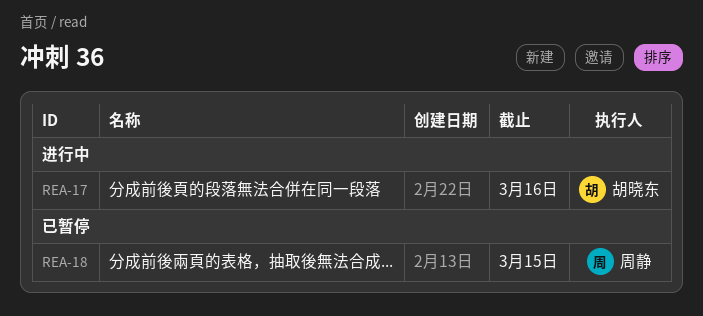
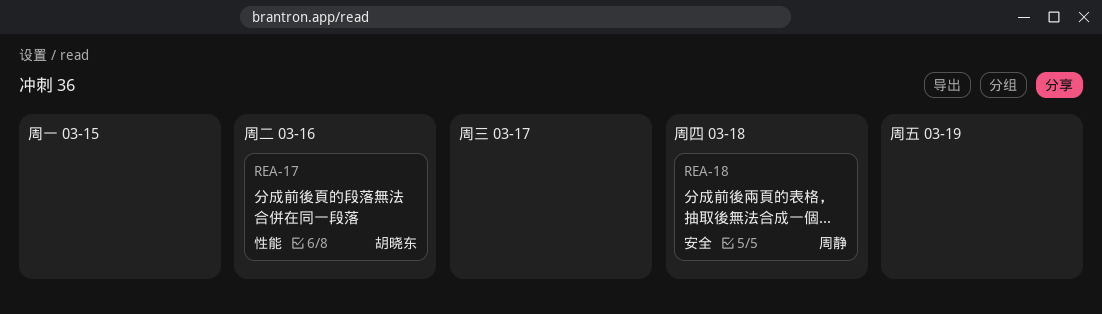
REA-18, due: Mar 15 -> Mar 18

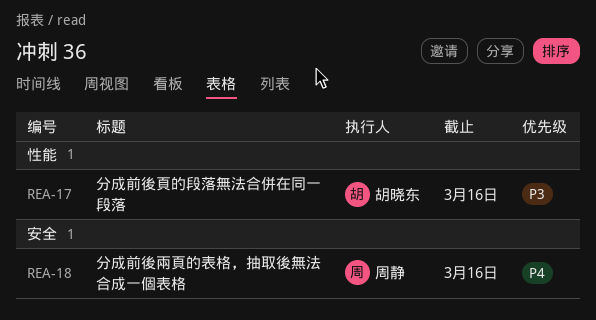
REA-18, due: Mar 18 -> Mar 16

